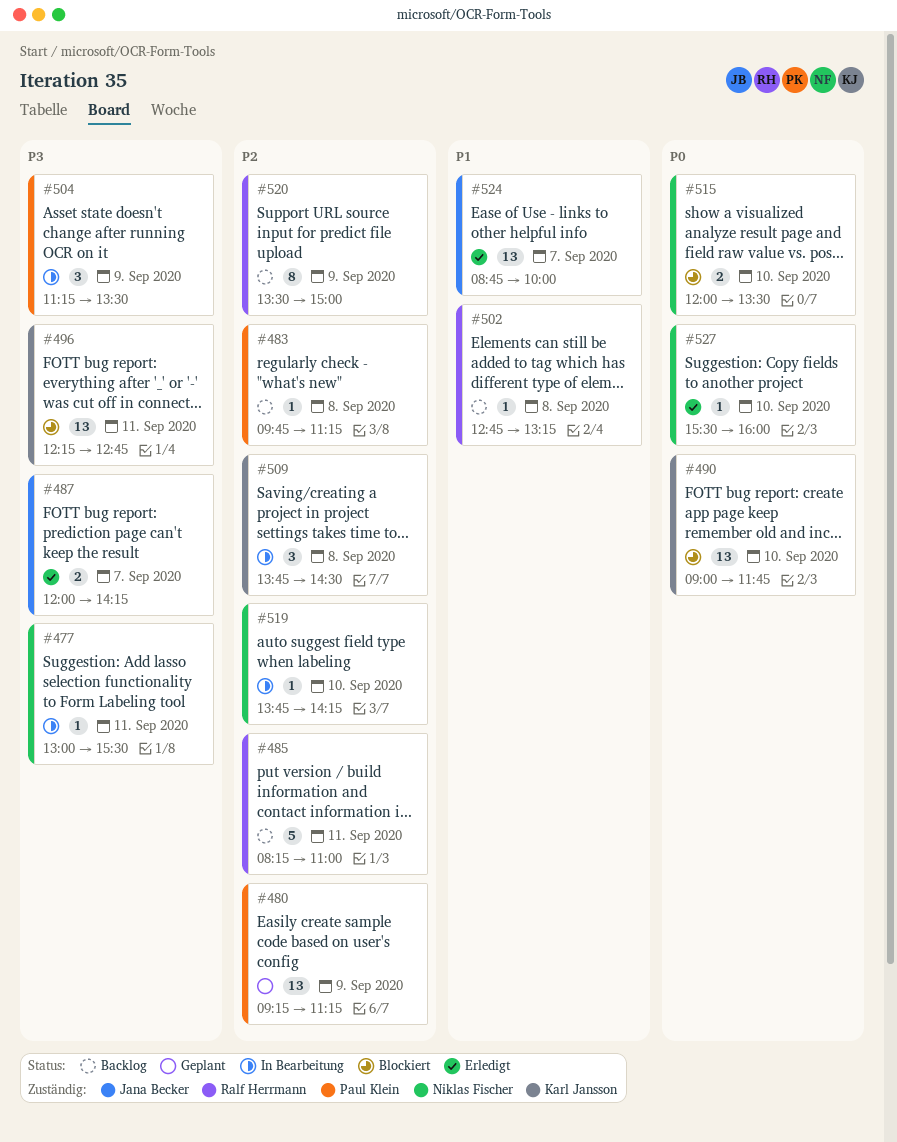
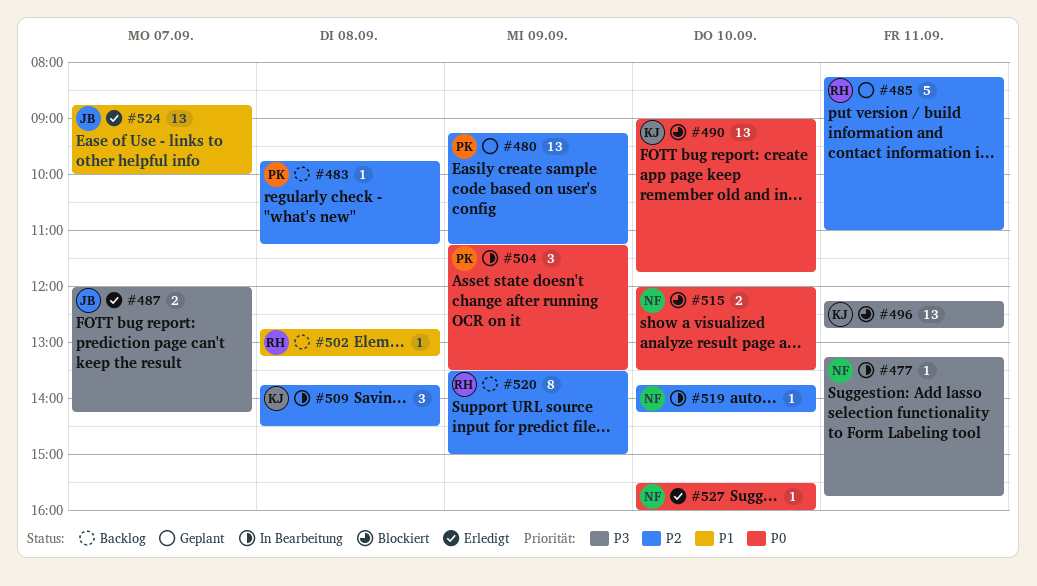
#477, begins: 13:00 -> 13:15
#477, ends: 15:30 -> 15:45
#485, status: Backlog -> Geplant
#504, priority: P3 -> P0

